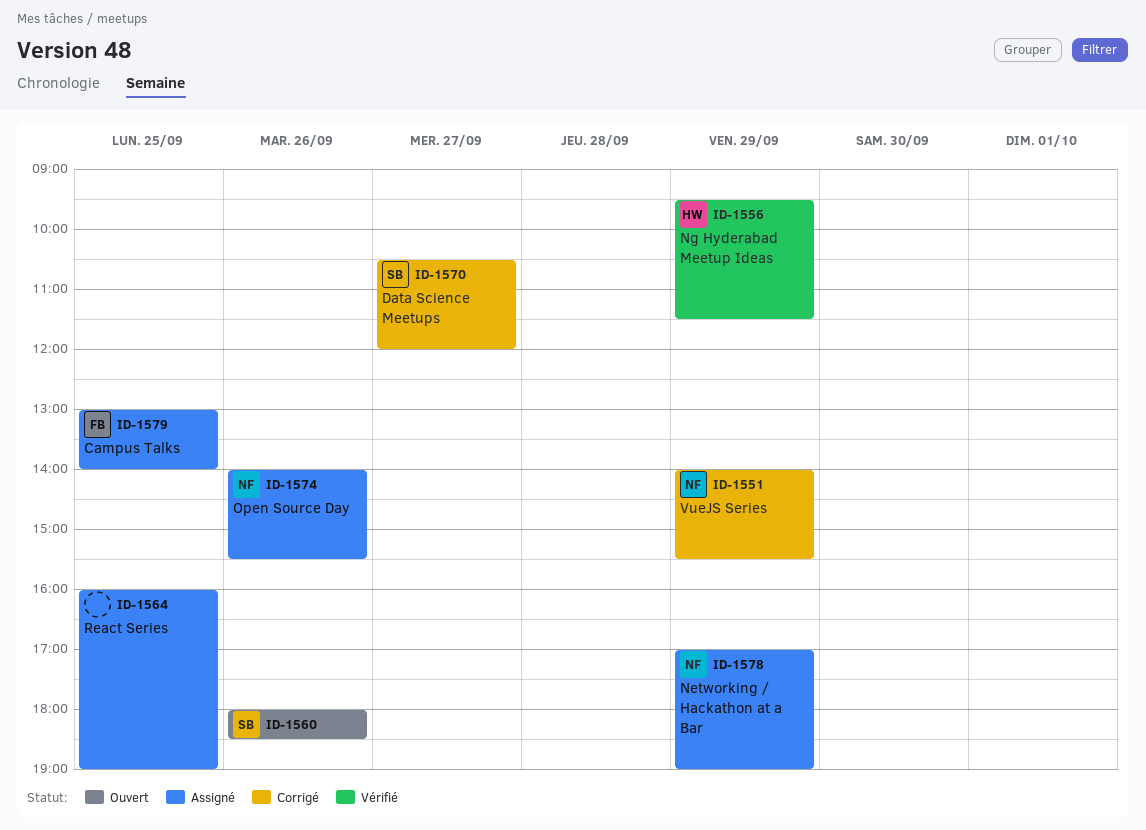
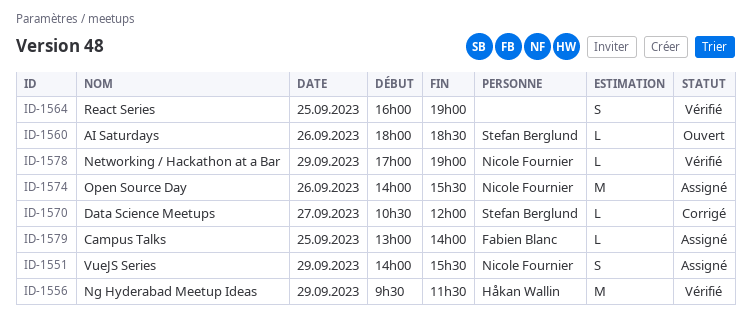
ID-1551, status: Corrigé -> Assigné
ID-1564, status: Assigné -> Vérifié
ID-1578, status: Assigné -> Vérifié

